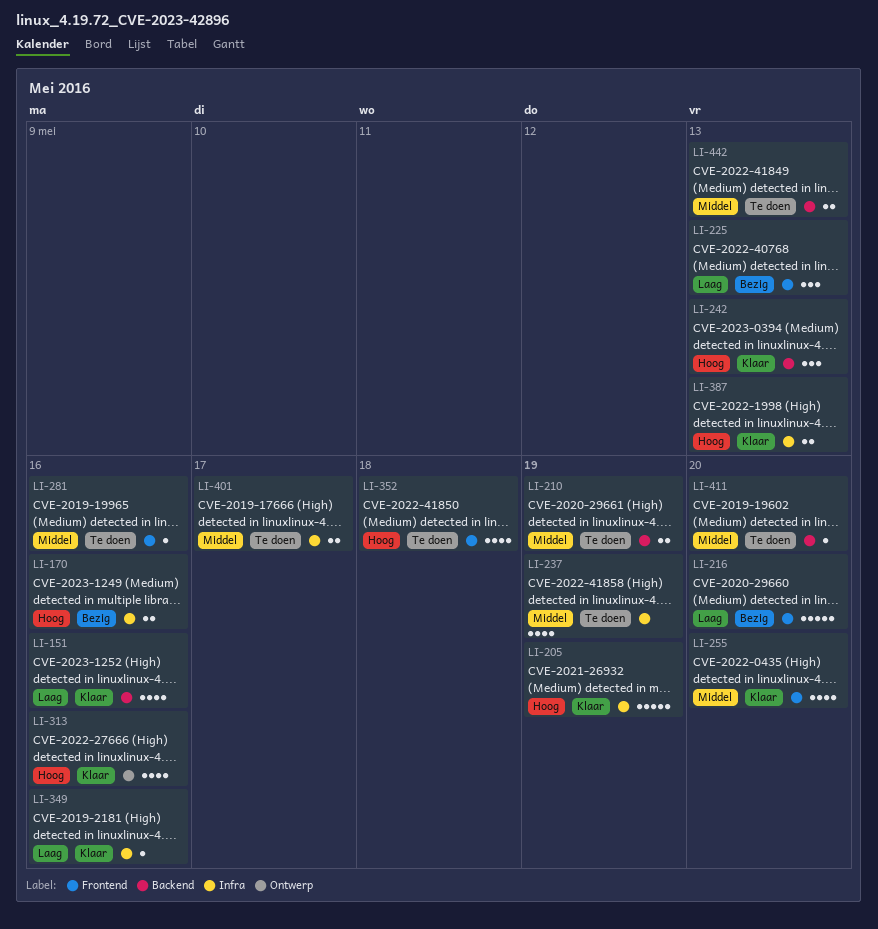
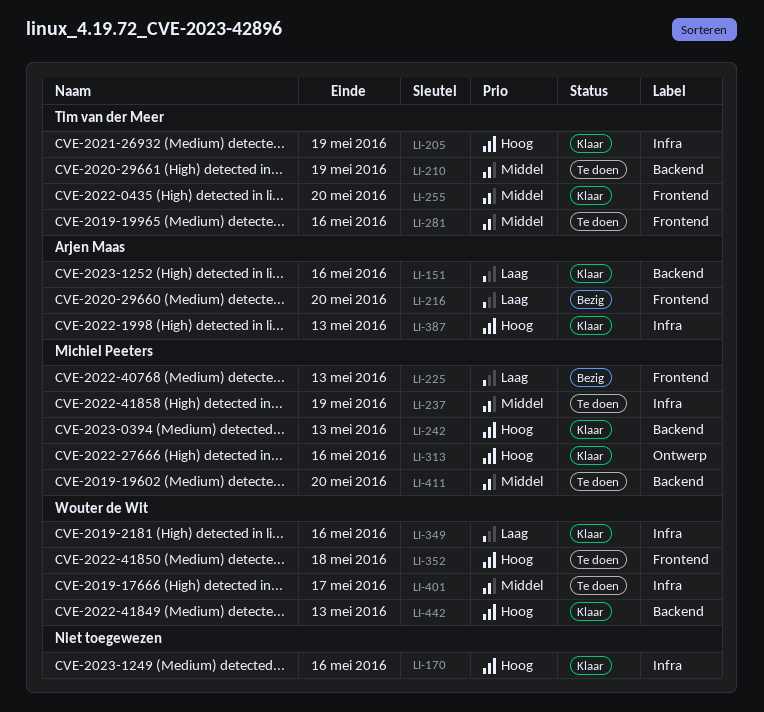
LI-170, status: Bezig -> Klaar
LI-442, status: Te doen -> Klaar
LI-442, priority: Middel -> Hoog

